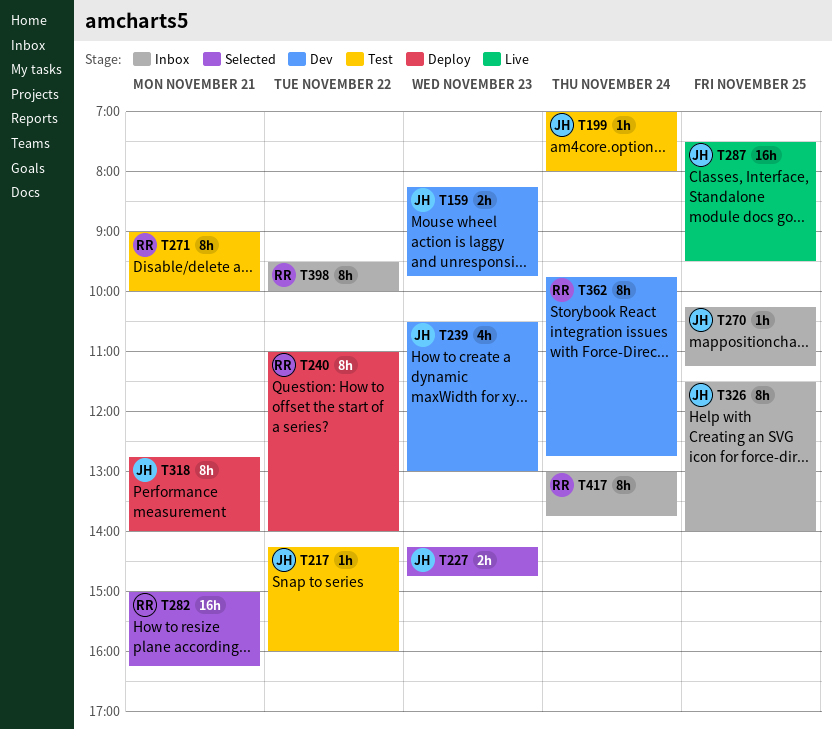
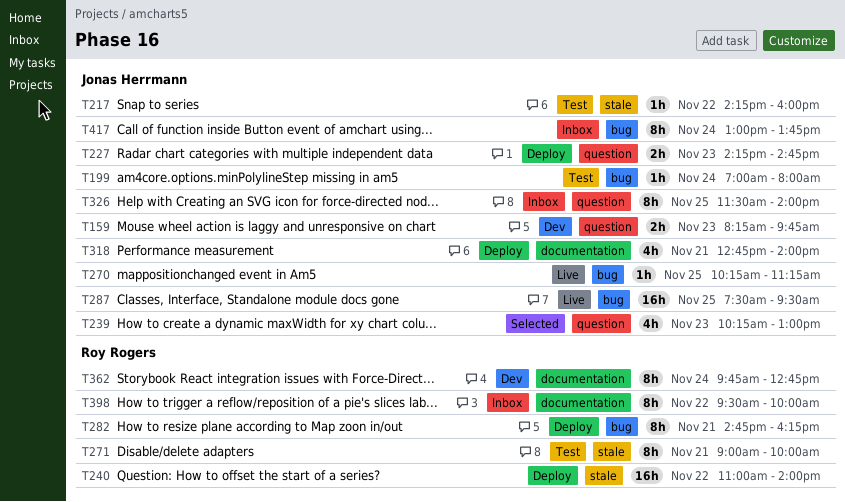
T227, status: Selected -> Deploy
T239, status: Dev -> Selected
T239, begins: 10:30 -> 10:15
T240, estimate: 8h -> 16h
T270, status: Inbox -> Live
T282, status: Selected -> Deploy
T282, estimate: 16h -> 8h
T282, begins: 15:00 -> 14:45
T318, estimate: 8h -> 4h
T417, owner: Roy Rogers -> Jonas Herrmann

